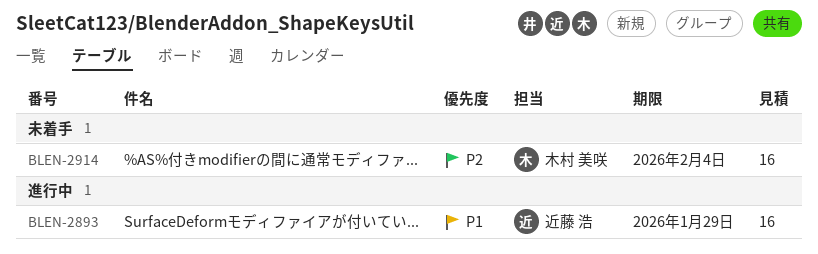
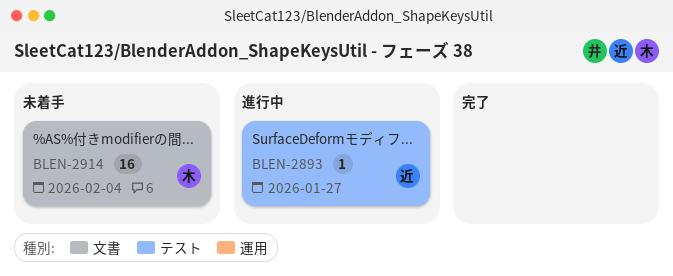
BLEN-2893, estimate: 16 -> 1
BLEN-2893, due: Jan 29 -> Jan 27

